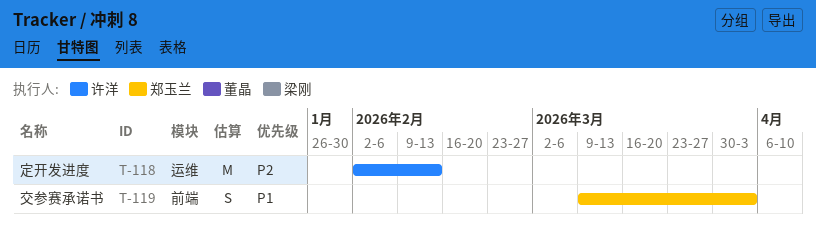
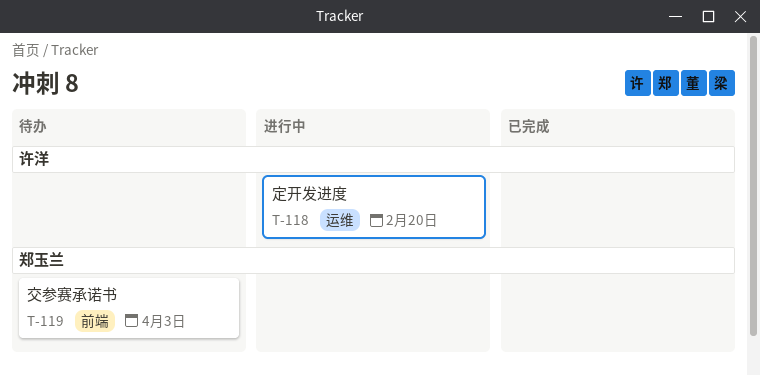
T-118, due: Feb 13 -> Feb 20

